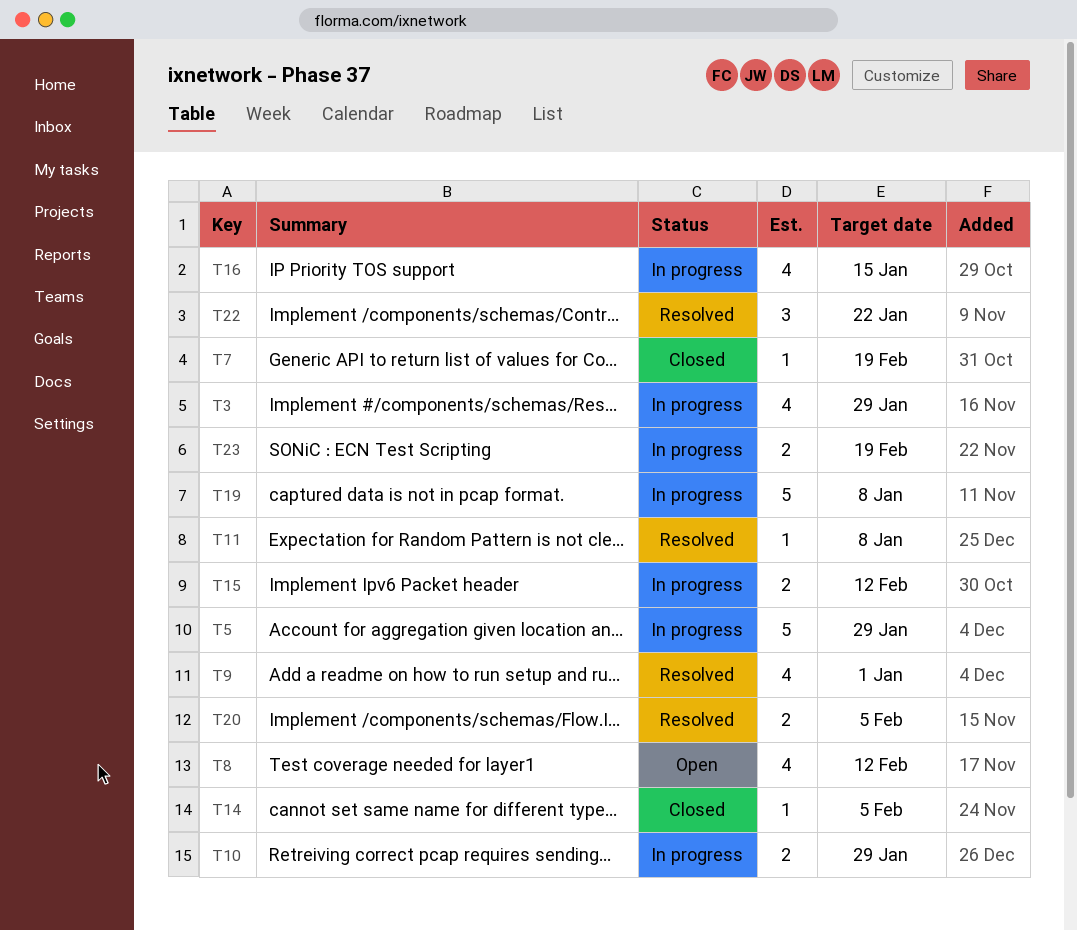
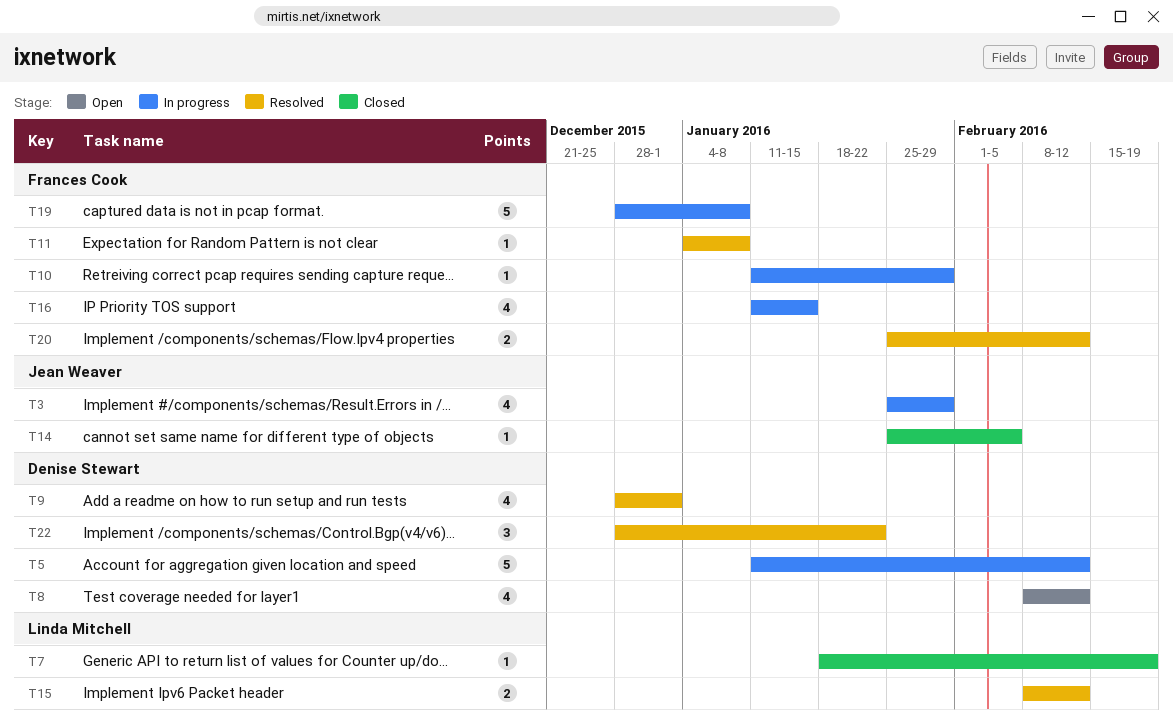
T5, due: Jan 29 -> Feb 12
T10, estimate: 2 -> 1
T15, status: In progress -> Resolved
T20, due: Feb 5 -> Feb 12
T23: present -> none

